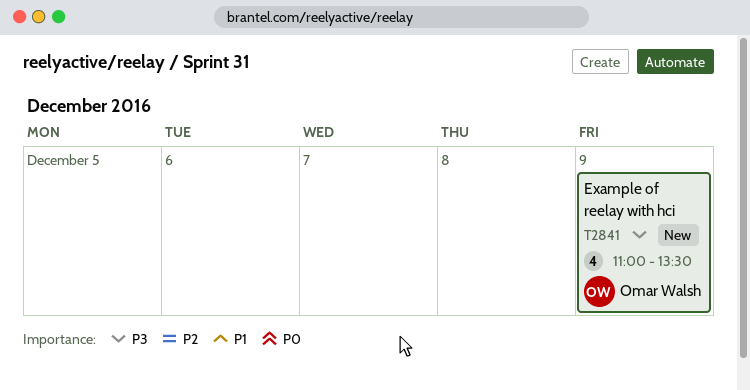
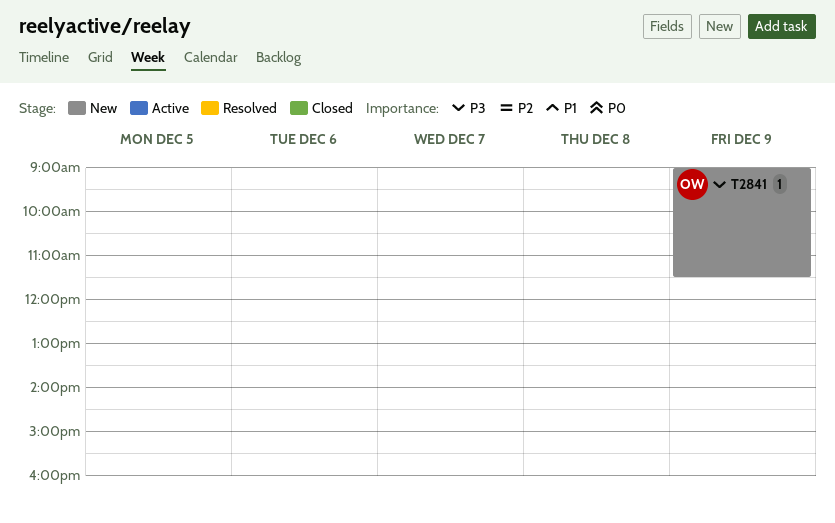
T2841, estimate: 4 -> 1
T2841, begins: 11:00 -> 09:00
T2841, ends: 13:30 -> 11:30

